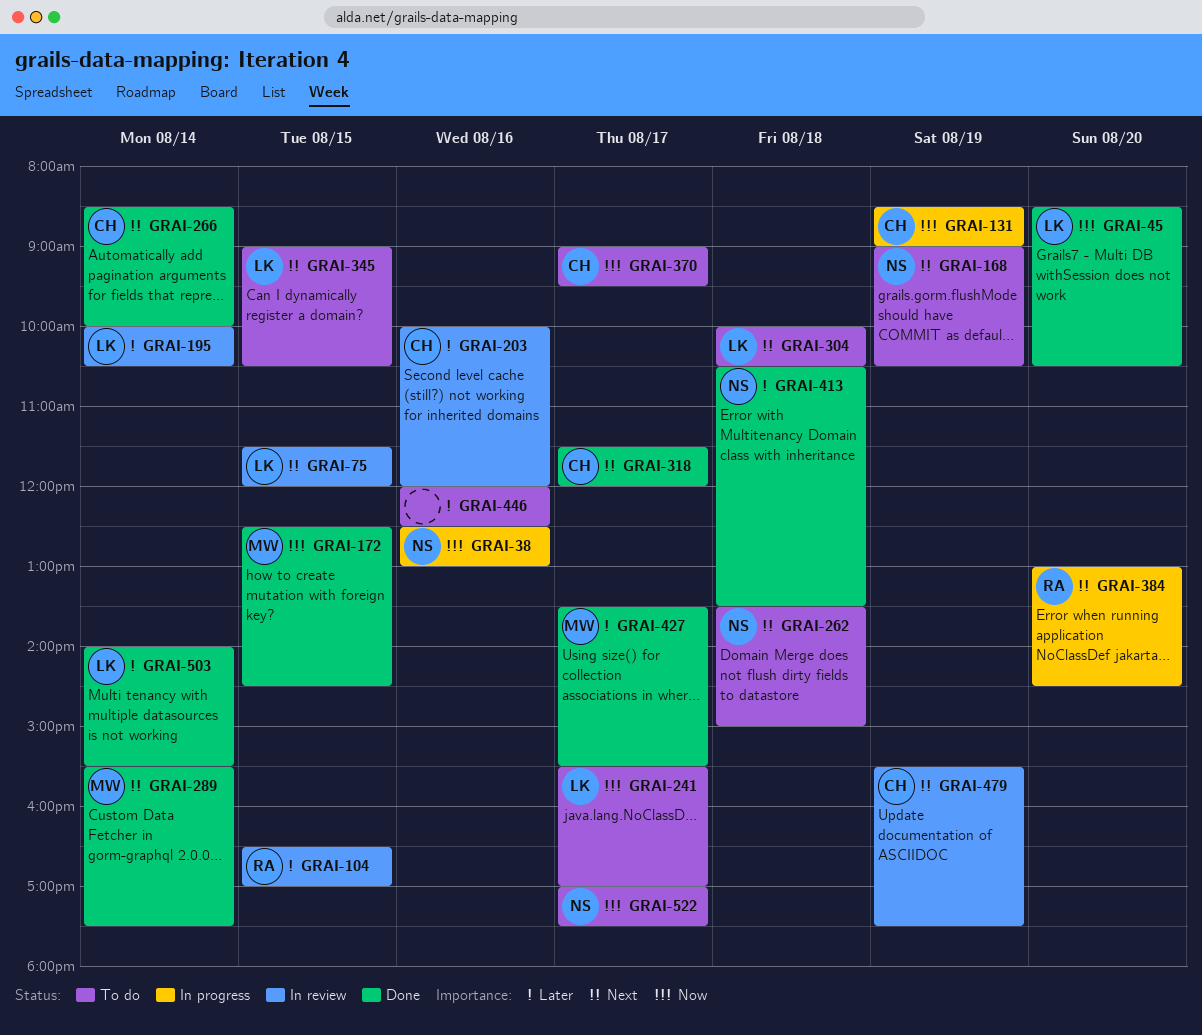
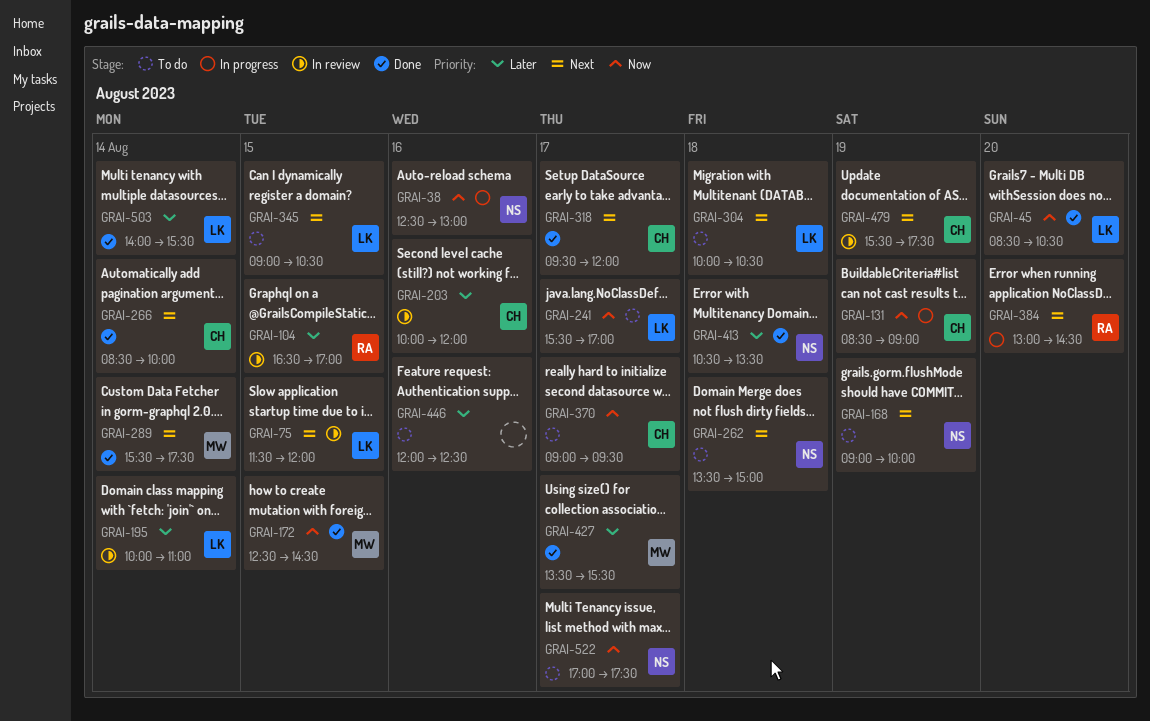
GRAI-168, ends: 10:30 -> 10:00
GRAI-195, ends: 10:30 -> 11:00
GRAI-318, begins: 11:30 -> 09:30

